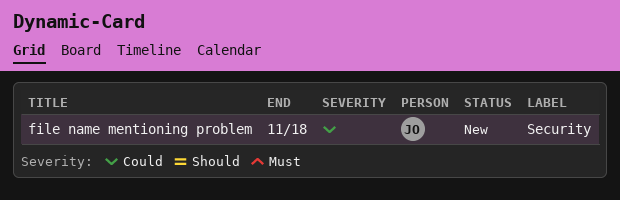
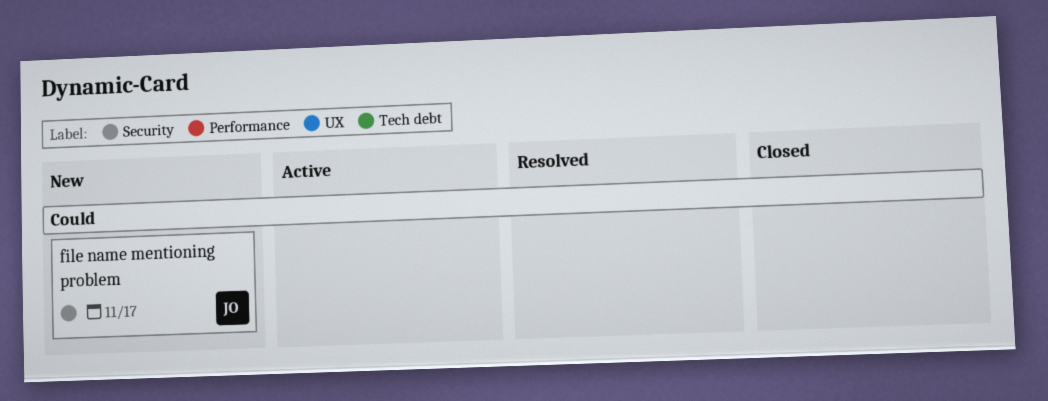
file name mentioning problem, due: Nov 18 -> Nov 17

